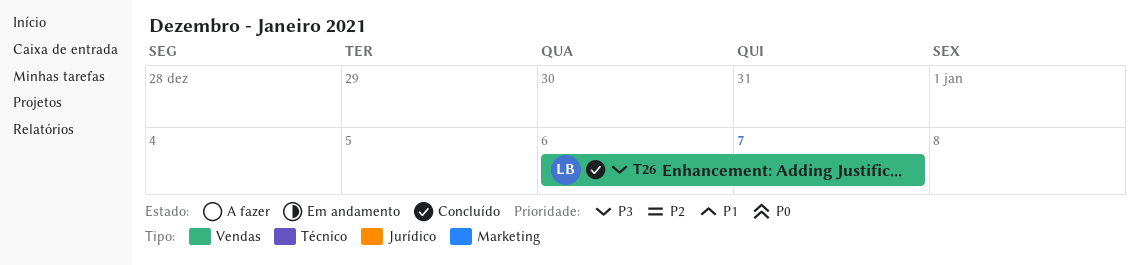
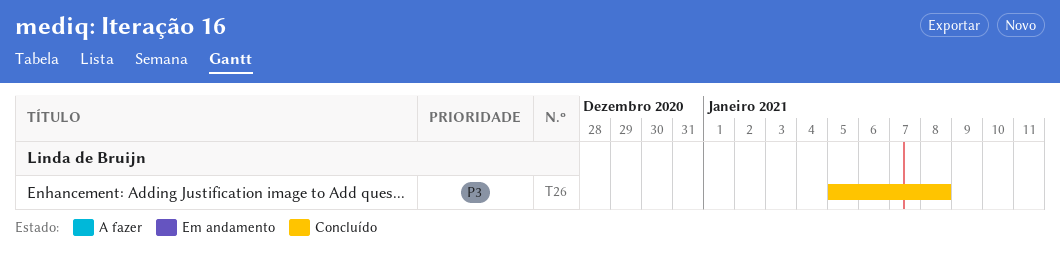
T26, start: Jan 6 -> Jan 5
T26, due: Jan 7 -> Jan 8

